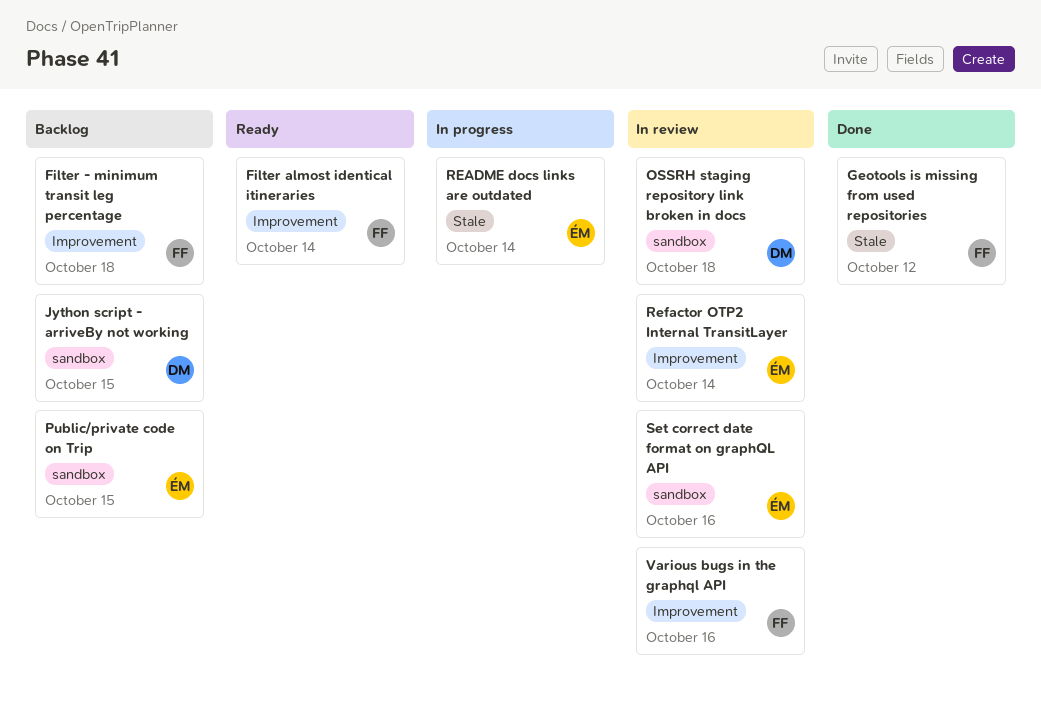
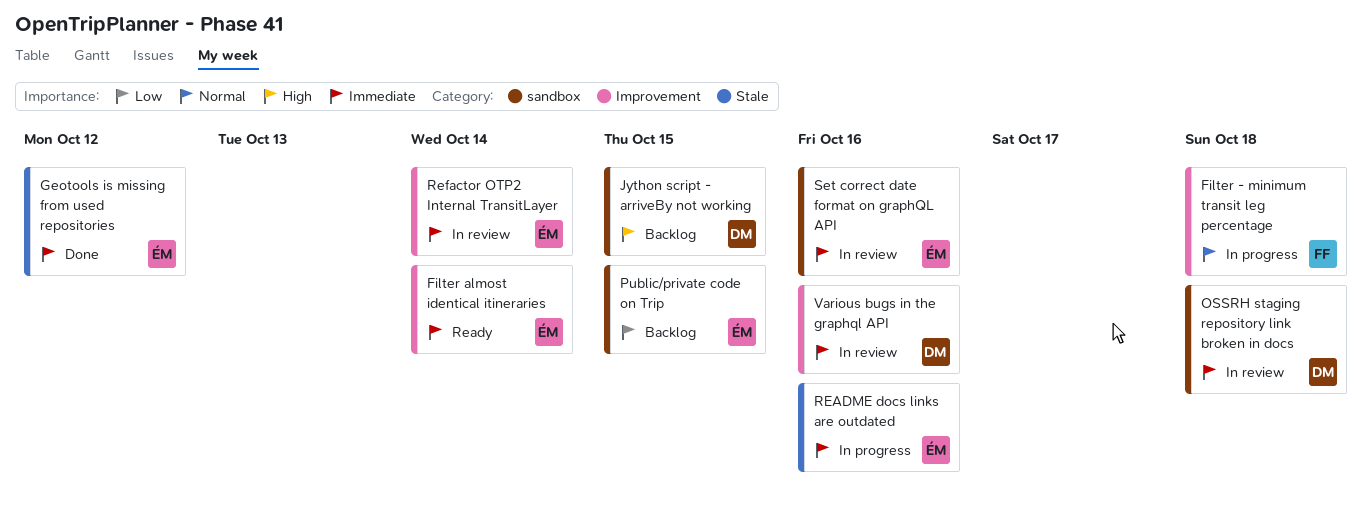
Filter - minimum transit leg percentage, status: Backlog -> In progress
Filter almost identical itineraries, owner: FF -> ÉM
Geotools is missing from used repositories, owner: FF -> ÉM
README docs links are outdated, due: Oct 14 -> Oct 16
Various bugs in the graphql API, owner: FF -> DM

